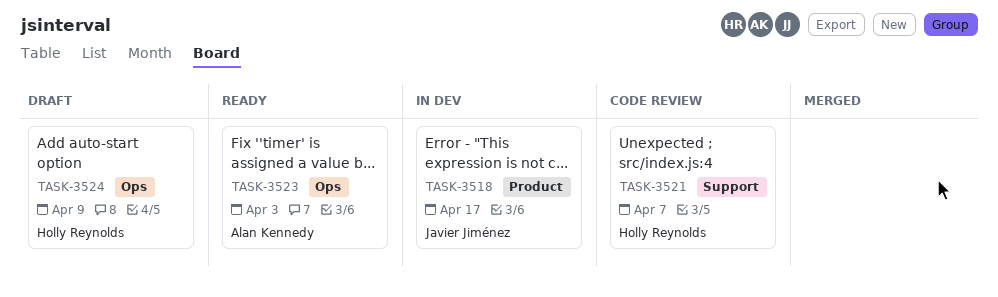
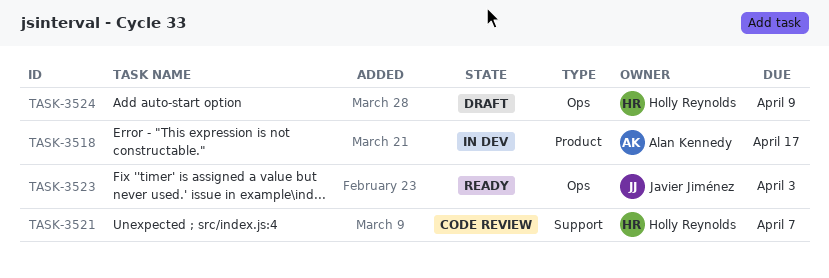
TASK-3518, owner: Javier Jiménez -> Alan Kennedy
TASK-3523, owner: Alan Kennedy -> Javier Jiménez

